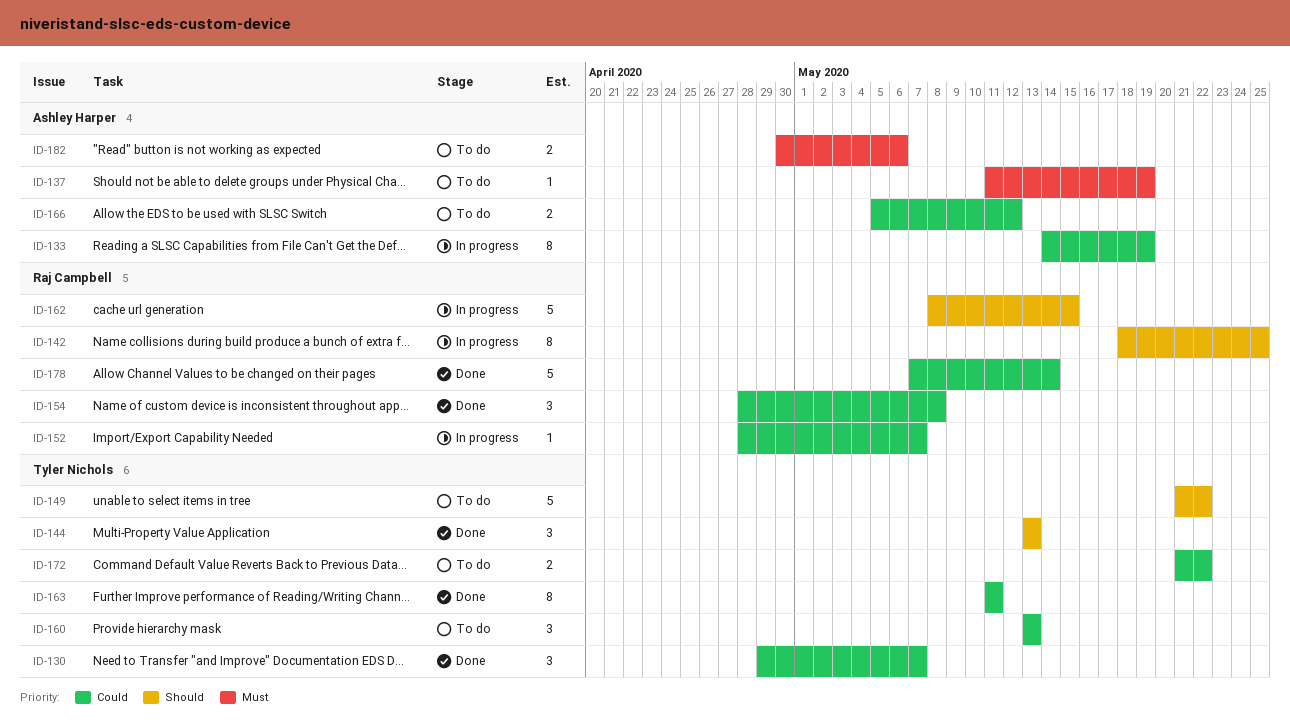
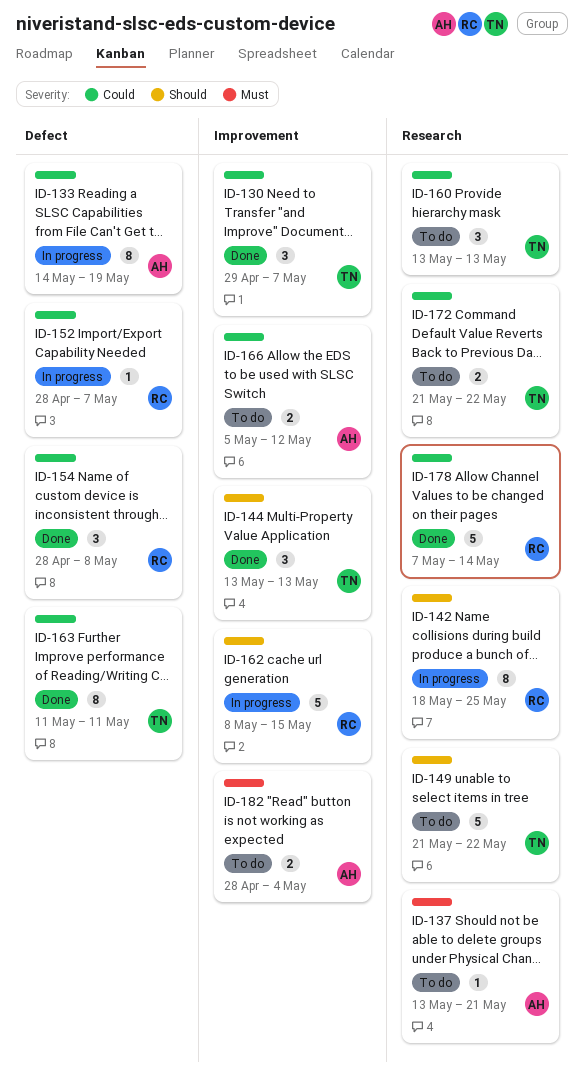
ID-137, start: May 11 -> May 13
ID-137, due: May 19 -> May 21
ID-182, start: Apr 30 -> Apr 28
ID-182, due: May 6 -> May 4

